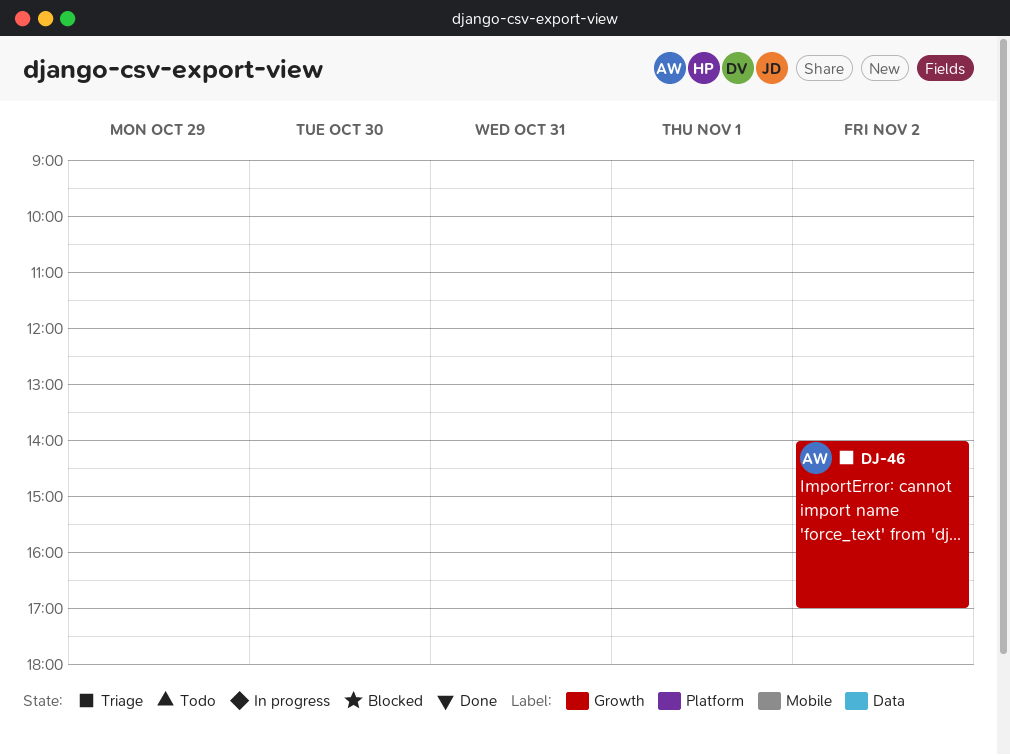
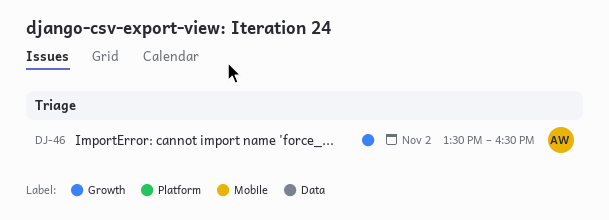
DJ-46, begins: 14:00 -> 13:30
DJ-46, ends: 17:00 -> 16:30

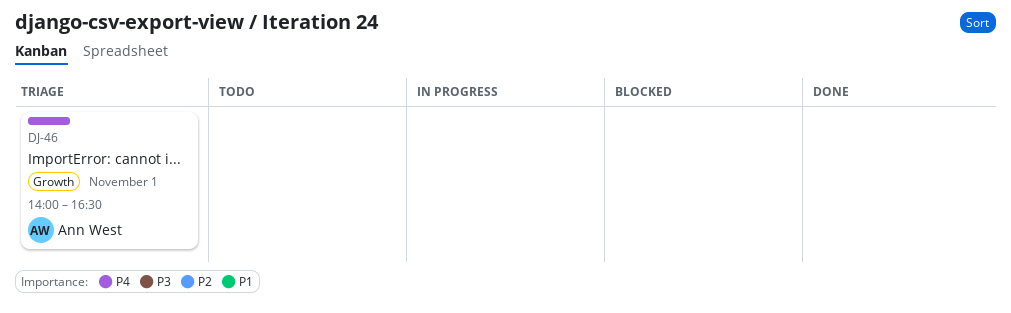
DJ-46, day: Nov 2 -> Nov 1
DJ-46, begins: 13:30 -> 14:00

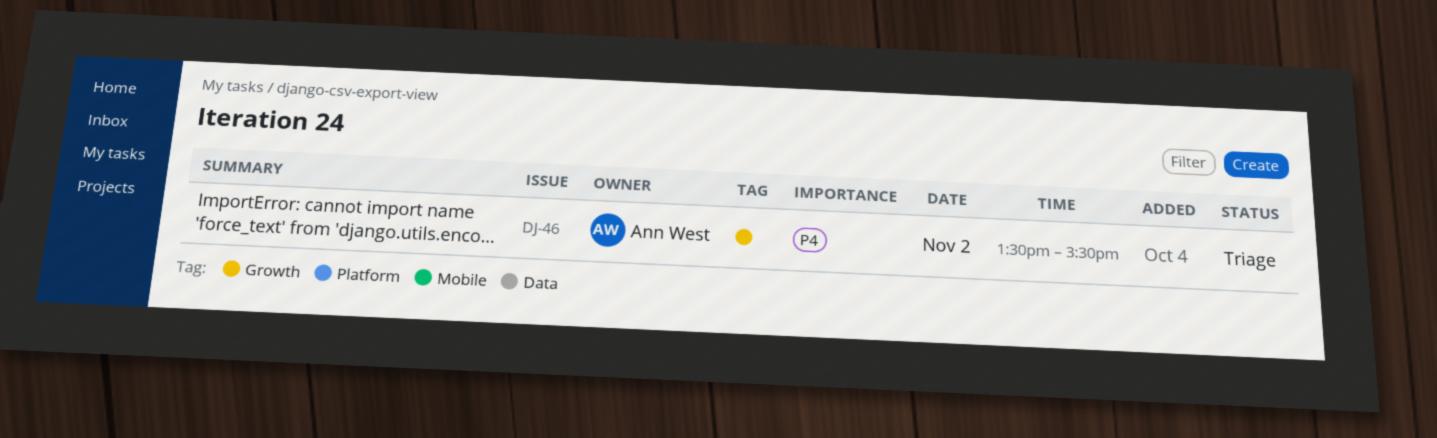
DJ-46, day: Nov 1 -> Nov 2
DJ-46, begins: 14:00 -> 13:30
DJ-46, ends: 16:30 -> 15:30

